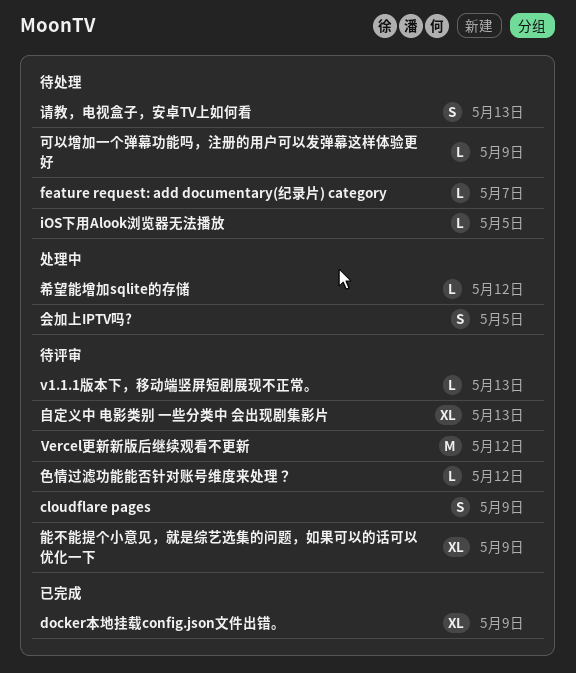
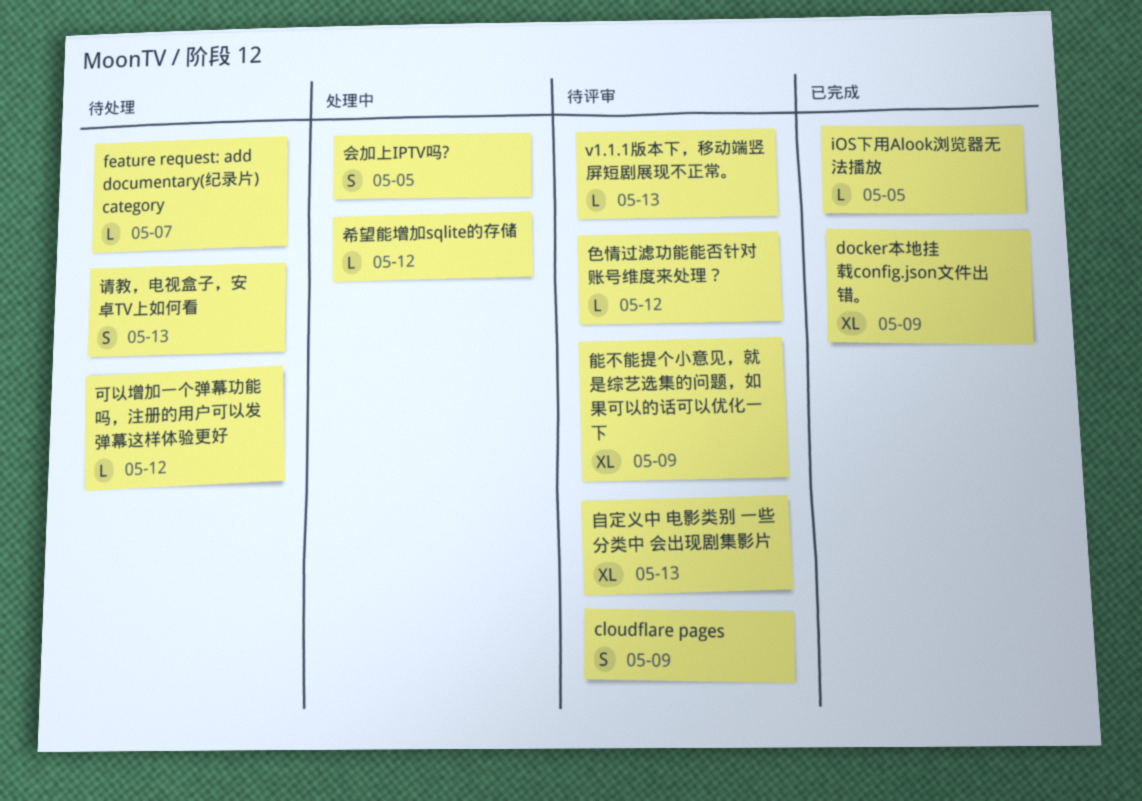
iOS下用Alook浏览器无法播放, status: 待处理 -> 已完成
Vercel更新新版后继续观看不更新: present -> none
可以增加一个弹幕功能吗，注册的用户可以发弹幕这样体验更好, due: May 9 -> May 12

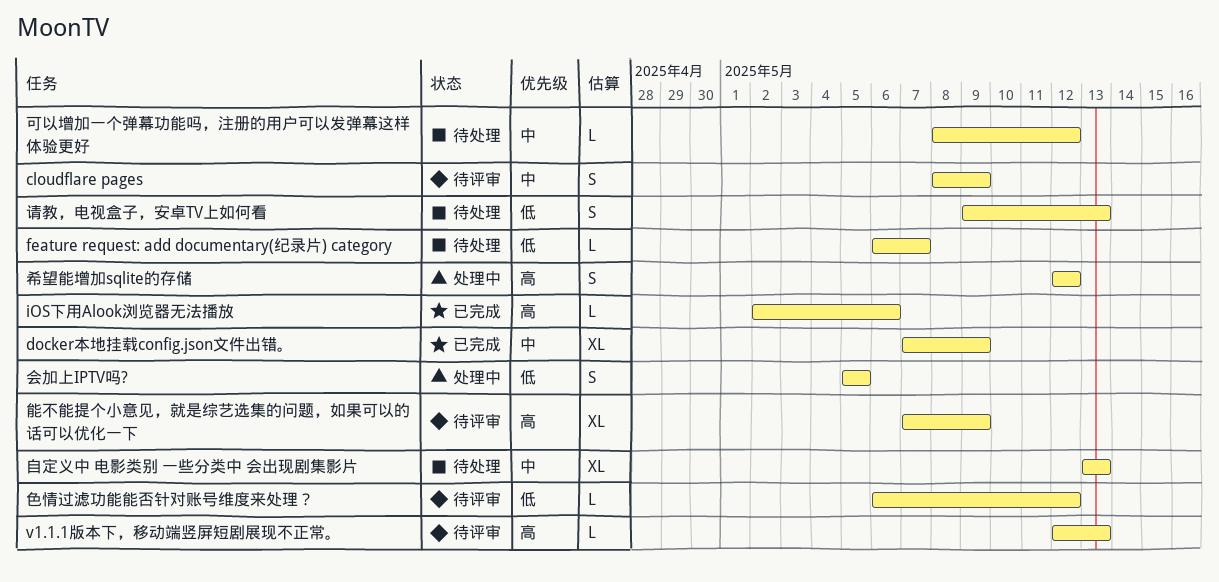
iOS下用Alook浏览器无法播放, due: May 5 -> May 6
希望能增加sqlite的存储, estimate: L -> S
自定义中 电影类别 一些分类中 会出现剧集影片, status: 待评审 -> 待处理

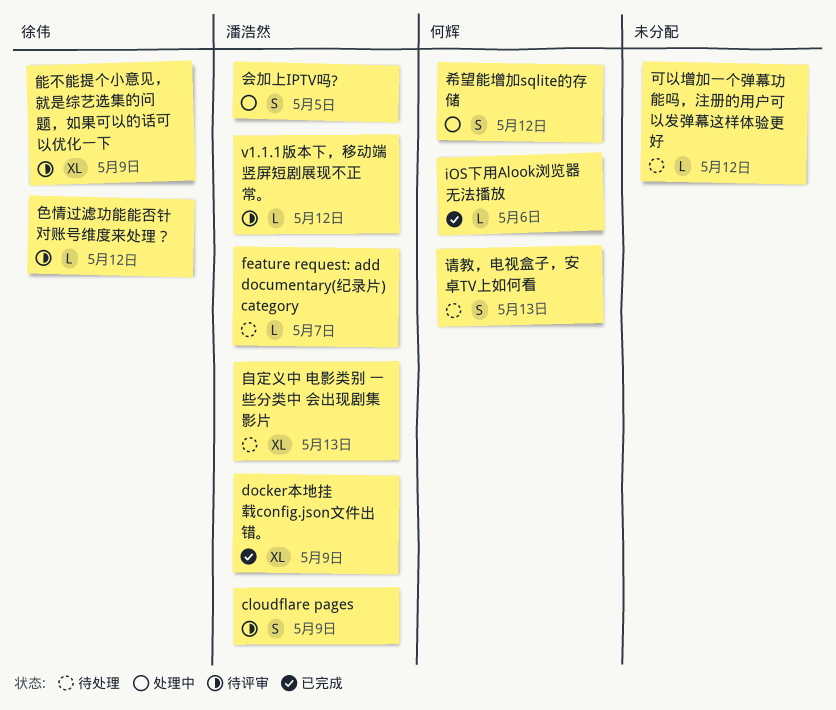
v1.1.1版本下，移动端竖屏短剧展现不正常。, due: May 13 -> May 12

